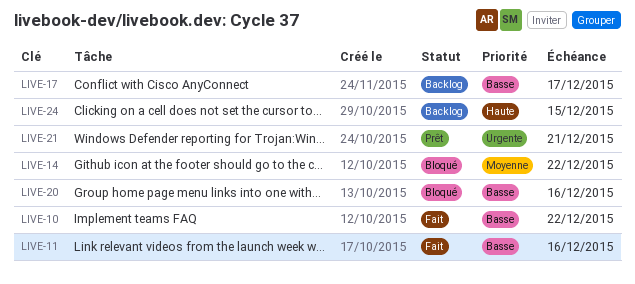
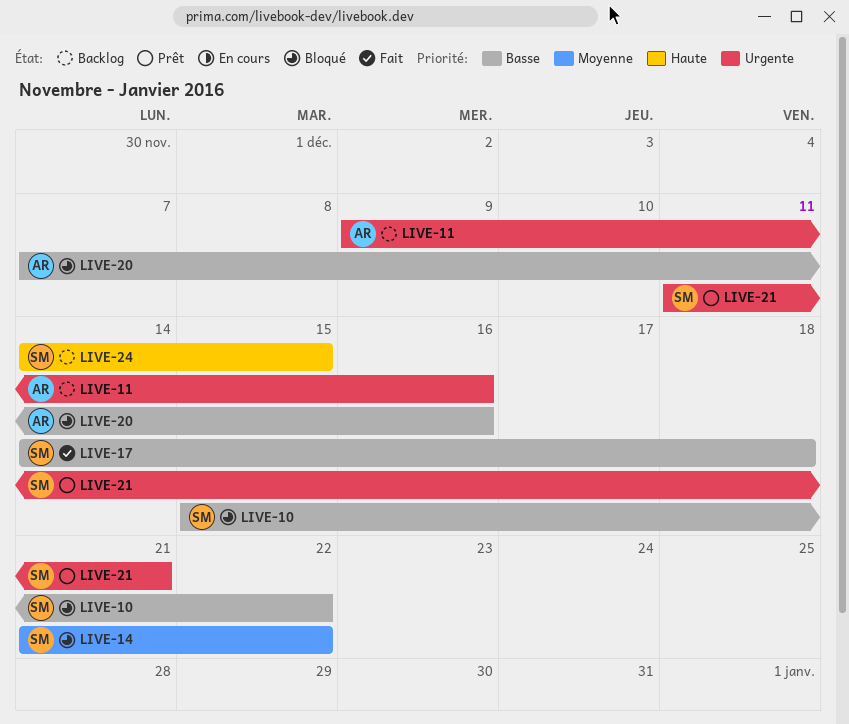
LIVE-10, status: Fait -> Bloqué
LIVE-11, status: Fait -> Backlog
LIVE-11, priority: Basse -> Urgente
LIVE-17, status: Backlog -> Fait
LIVE-17, due: Dec 17 -> Dec 18

